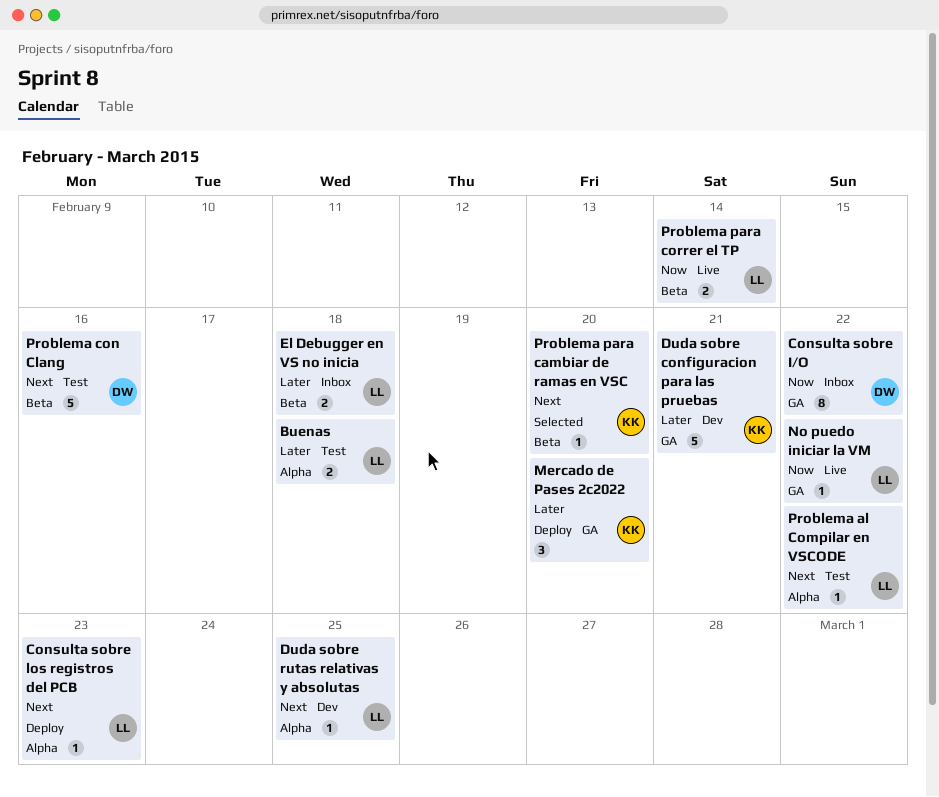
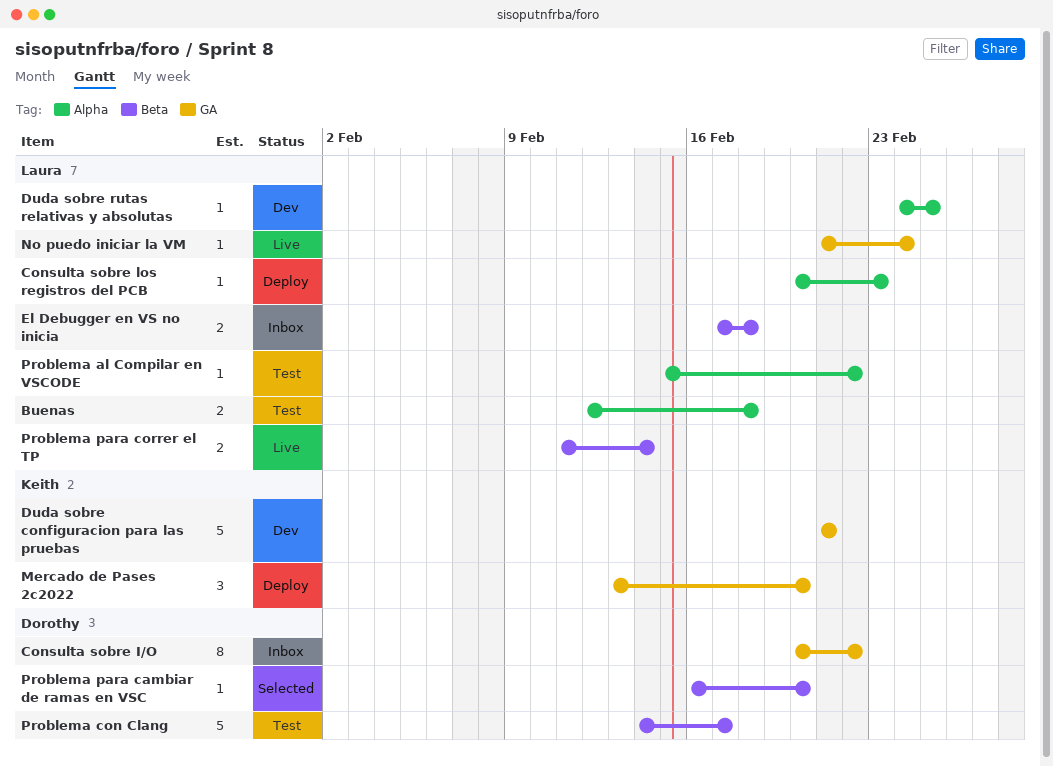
No puedo iniciar la VM, due: Feb 22 -> Feb 24
Problema con Clang, due: Feb 16 -> Feb 17
Problema para cambiar de ramas en VSC, owner: Keith -> Dorothy

